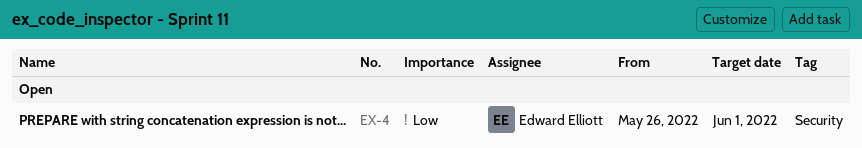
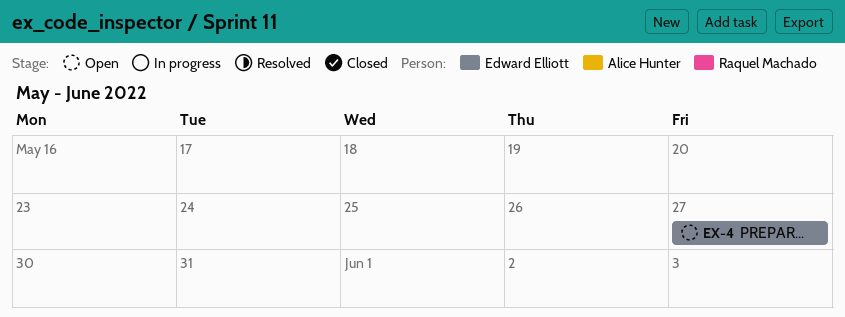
EX-4, start: May 26 -> May 27
EX-4, due: Jun 1 -> May 27

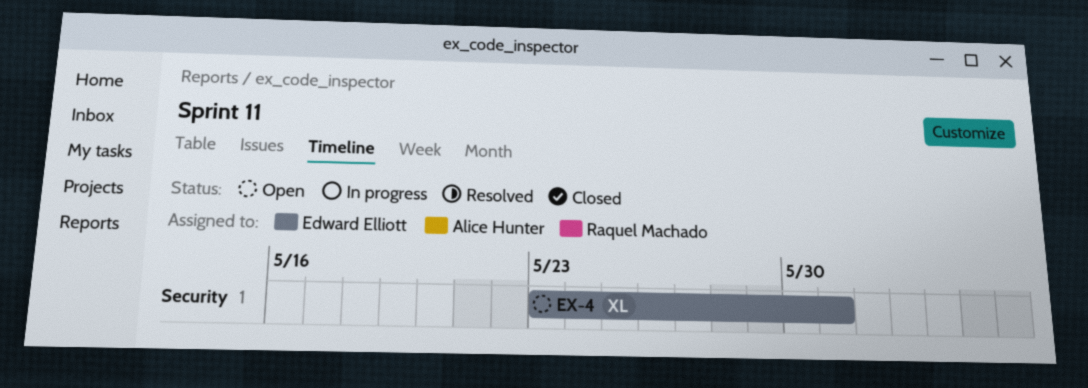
EX-4, start: May 27 -> May 23
EX-4, due: May 27 -> May 31

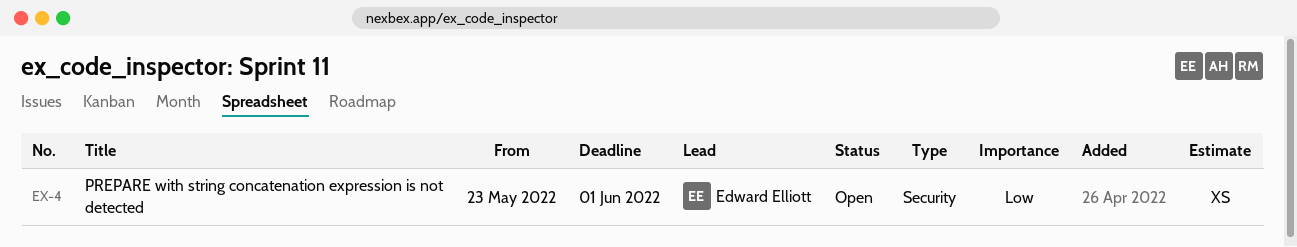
EX-4, estimate: XL -> XS
EX-4, due: May 31 -> Jun 1

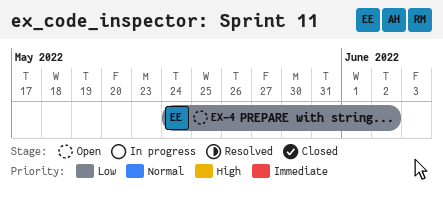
EX-4, start: May 23 -> May 24
EX-4, due: Jun 1 -> Jun 2

